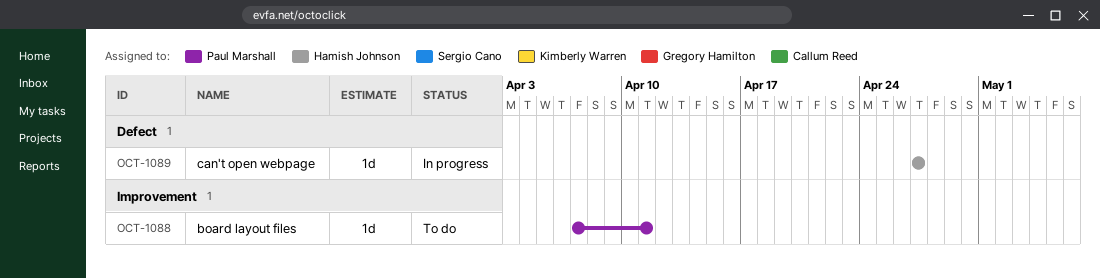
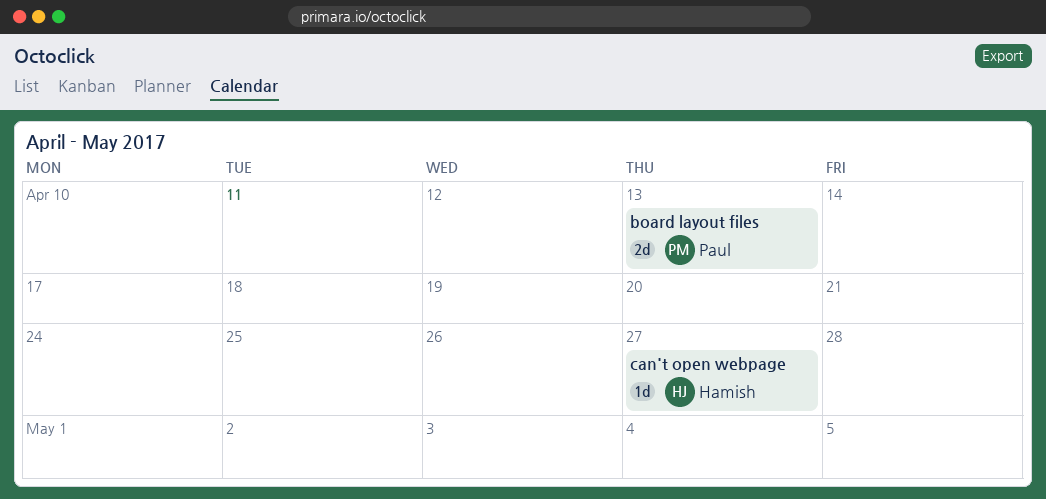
board layout files, estimate: 1d -> 2d
board layout files, due: Apr 11 -> Apr 13

